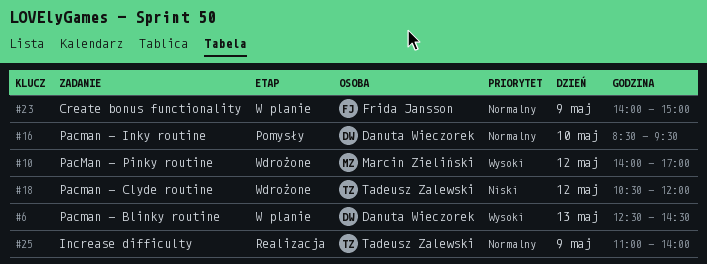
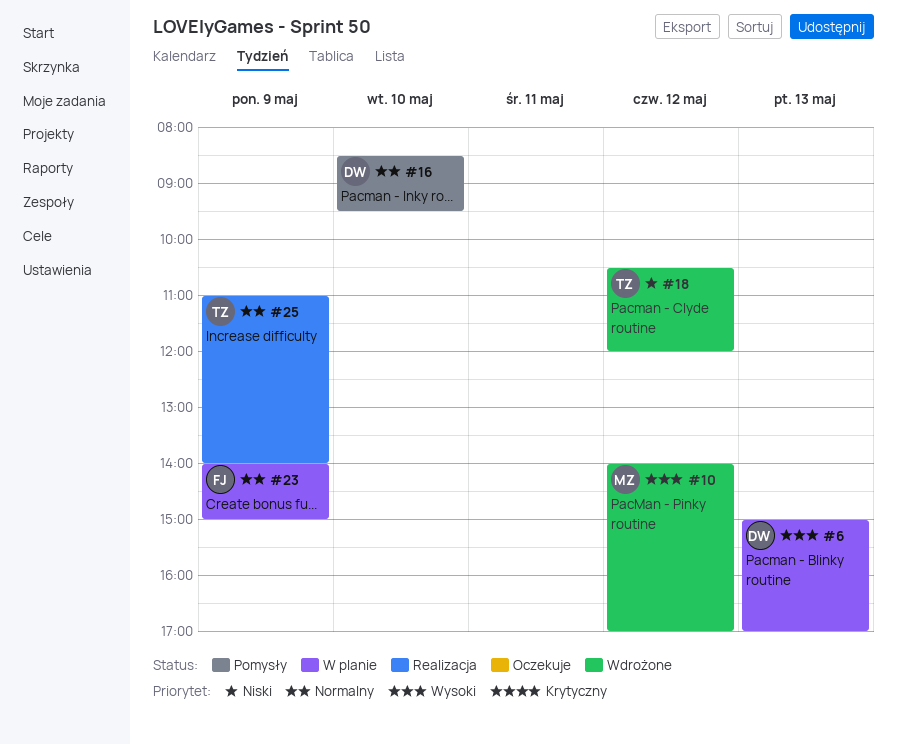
#6, begins: 12:30 -> 15:00
#6, ends: 14:30 -> 17:00

